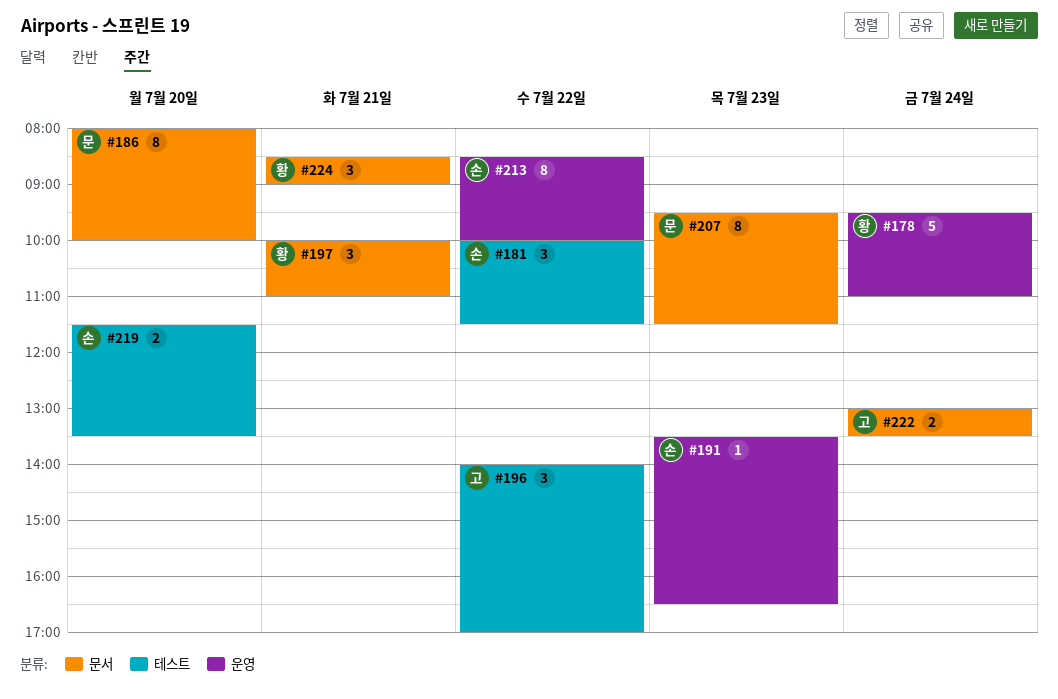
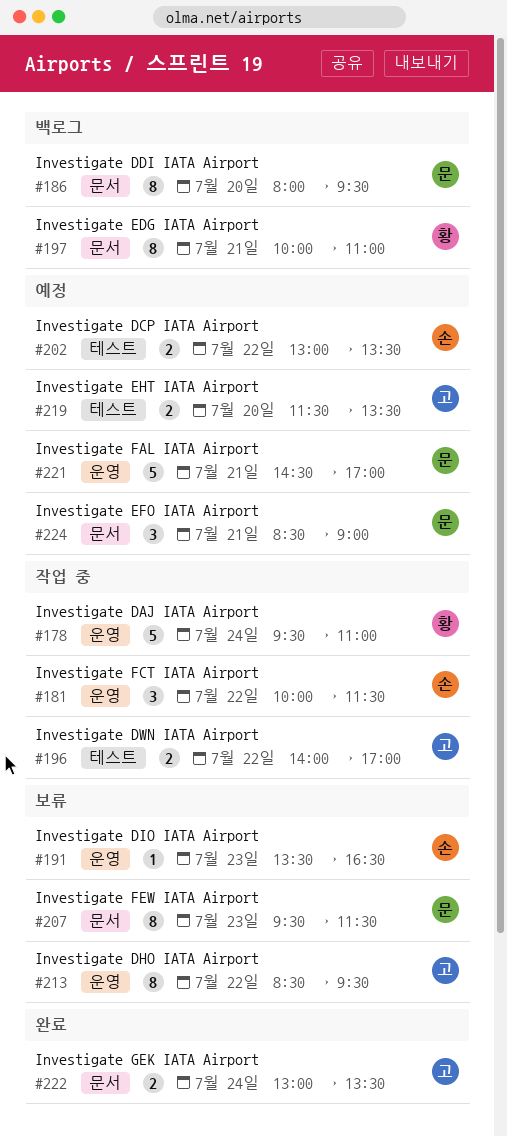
#181, label: 테스트 -> 운영
#186, ends: 10:00 -> 09:30
#196, estimate: 3 -> 2
#197, estimate: 3 -> 8
#202: none -> present
#213, owner: 손 -> 고
#213, ends: 10:00 -> 09:30
#219, owner: 손 -> 고
#221: none -> present
#224, owner: 황 -> 문

